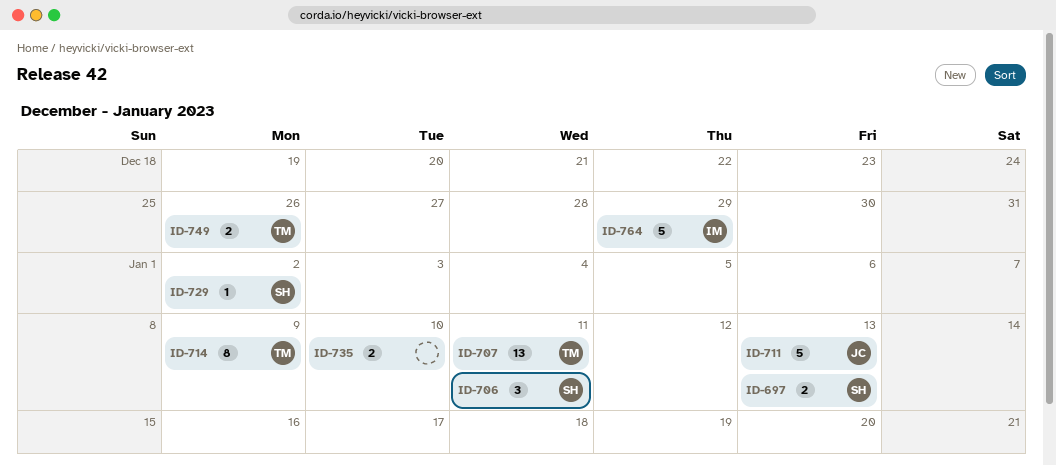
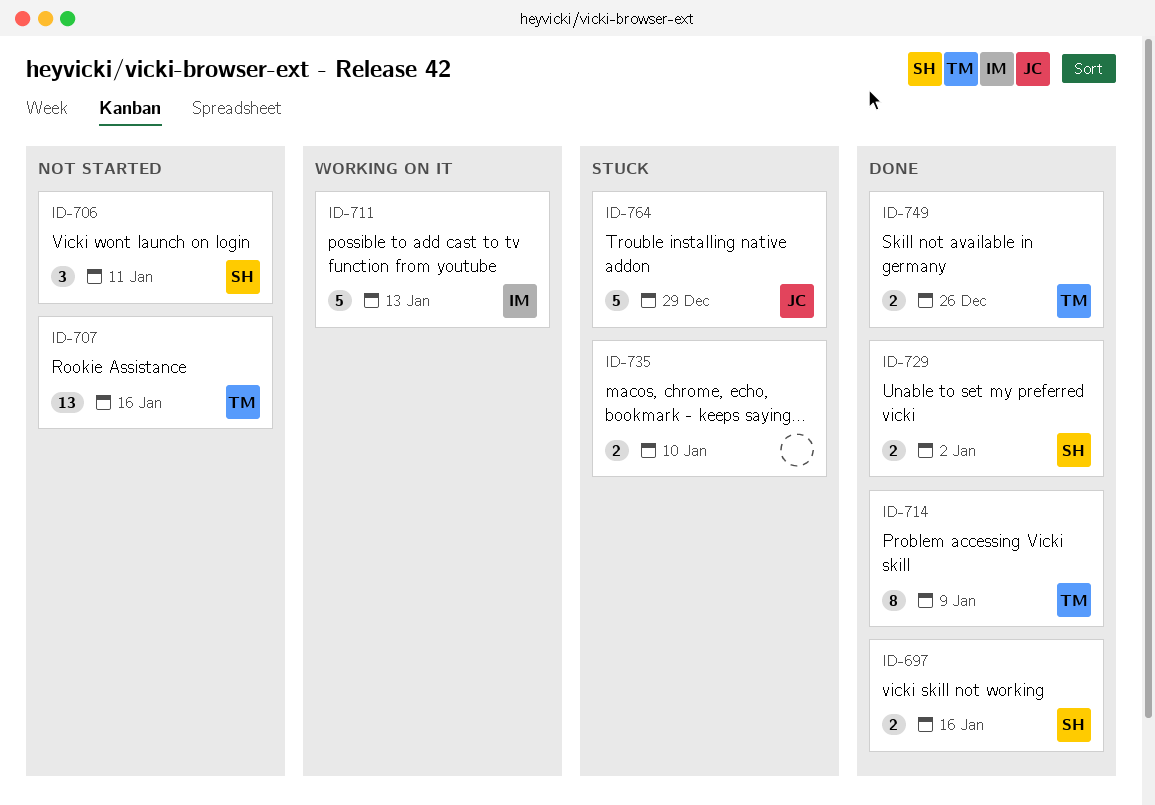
ID-697, due: Jan 13 -> Jan 16
ID-707, due: Jan 11 -> Jan 16
ID-711, owner: JC -> IM
ID-729, estimate: 1 -> 2
ID-764, owner: IM -> JC

